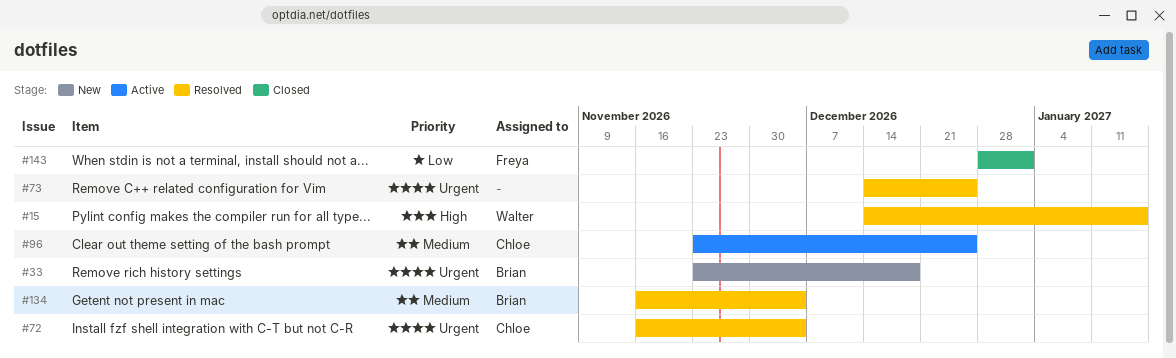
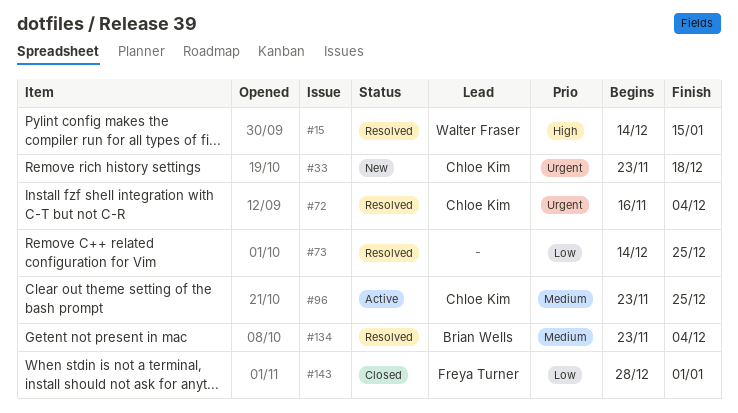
#33, owner: Brian Wells -> Chloe Kim
#73, priority: Urgent -> Low
#134, start: Nov 16 -> Nov 23

